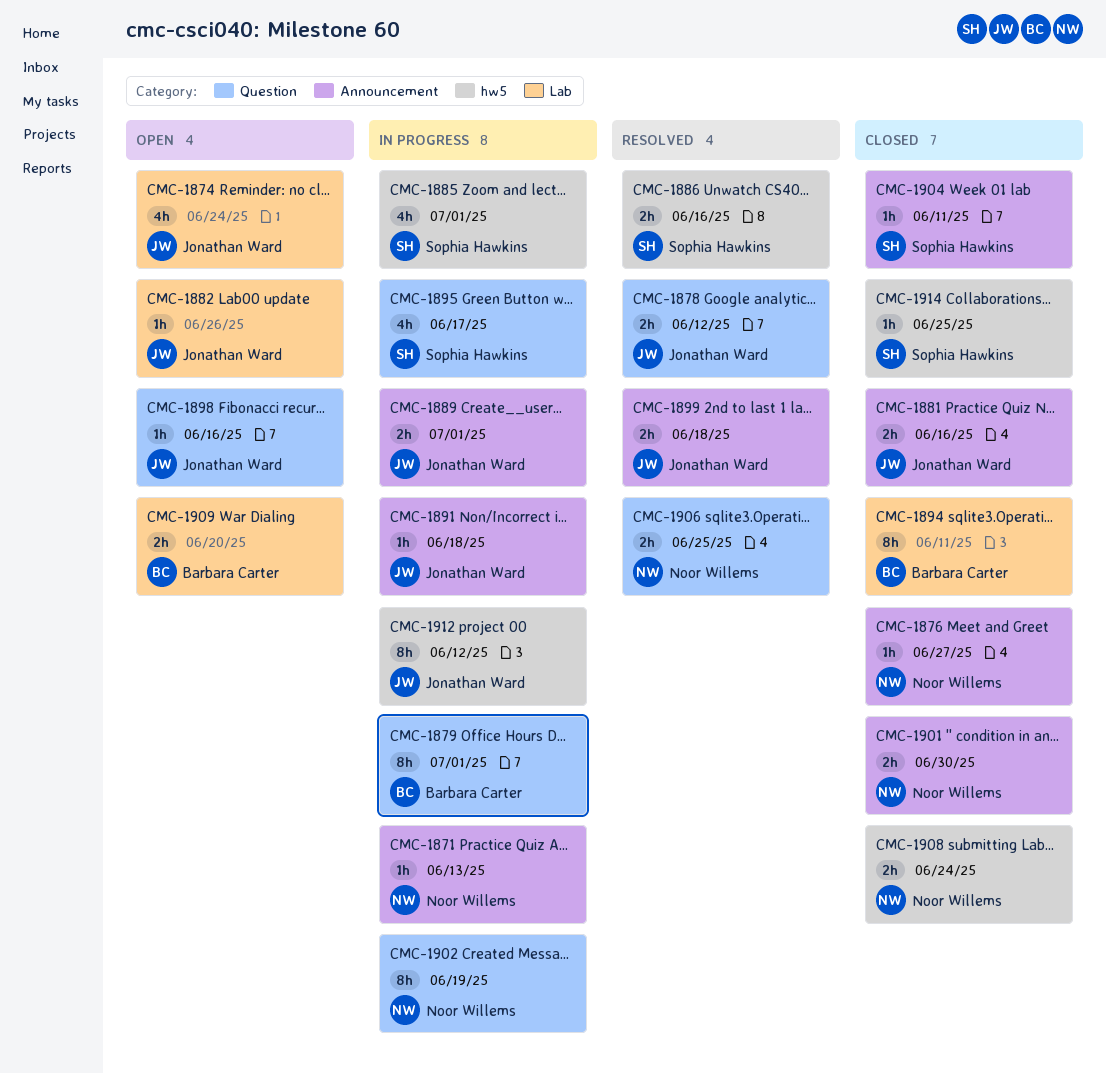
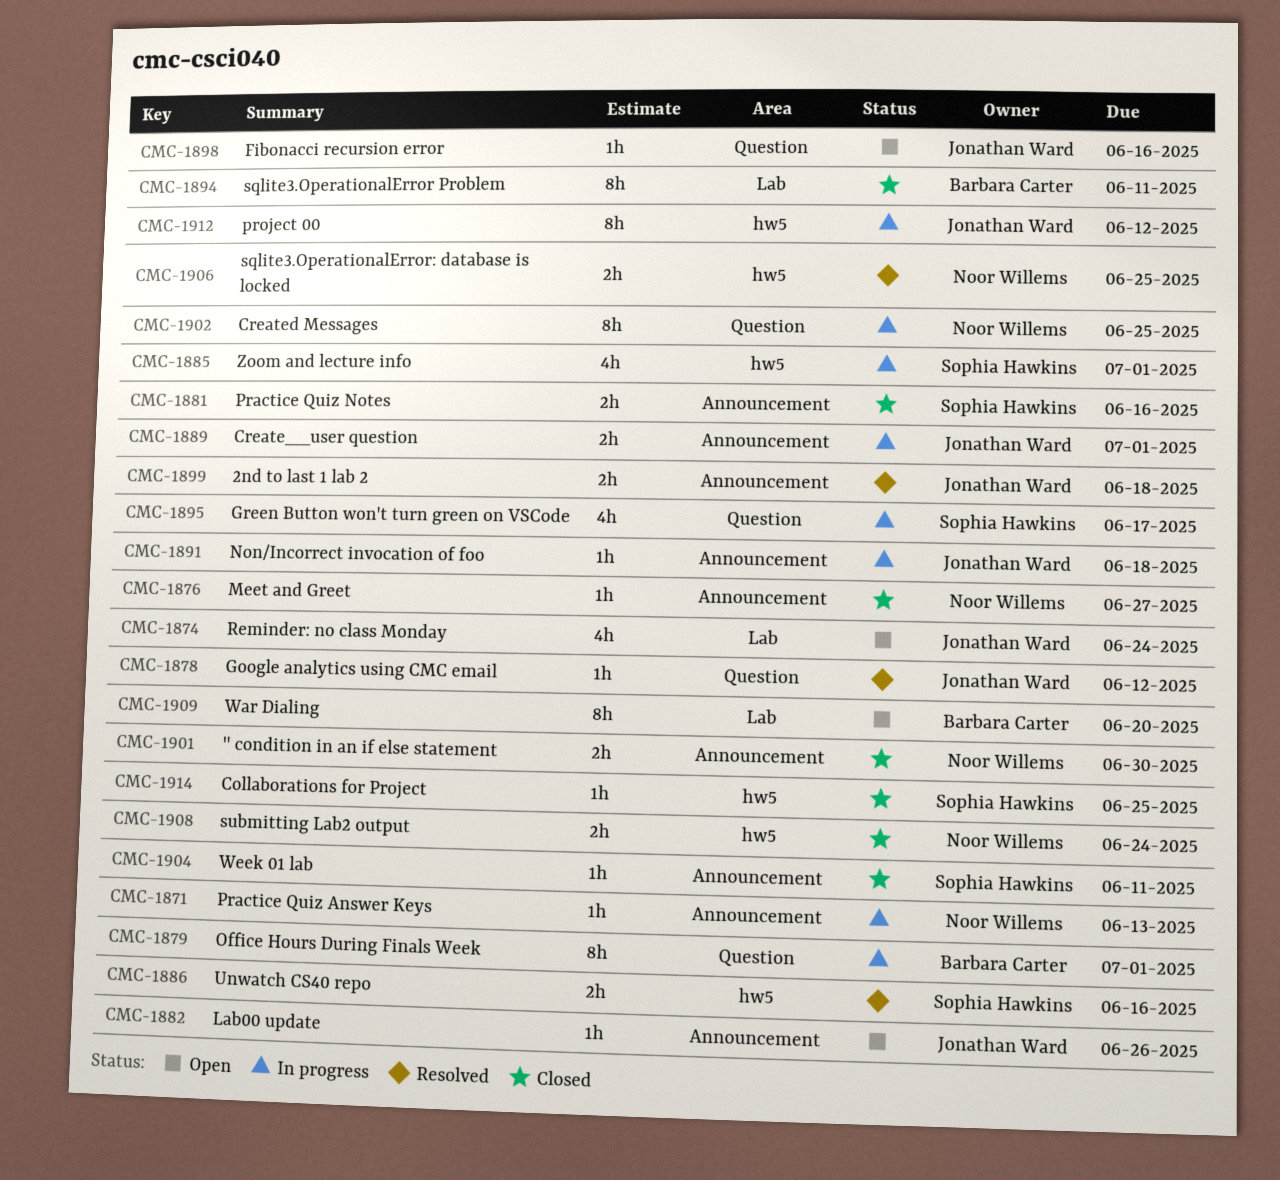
CMC-1878, estimate: 2h -> 1h
CMC-1881, owner: Jonathan Ward -> Sophia Hawkins
CMC-1882, label: Lab -> Announcement
CMC-1902, due: Jun 19 -> Jun 25
CMC-1906, label: Question -> hw5
CMC-1909, estimate: 2h -> 8h

